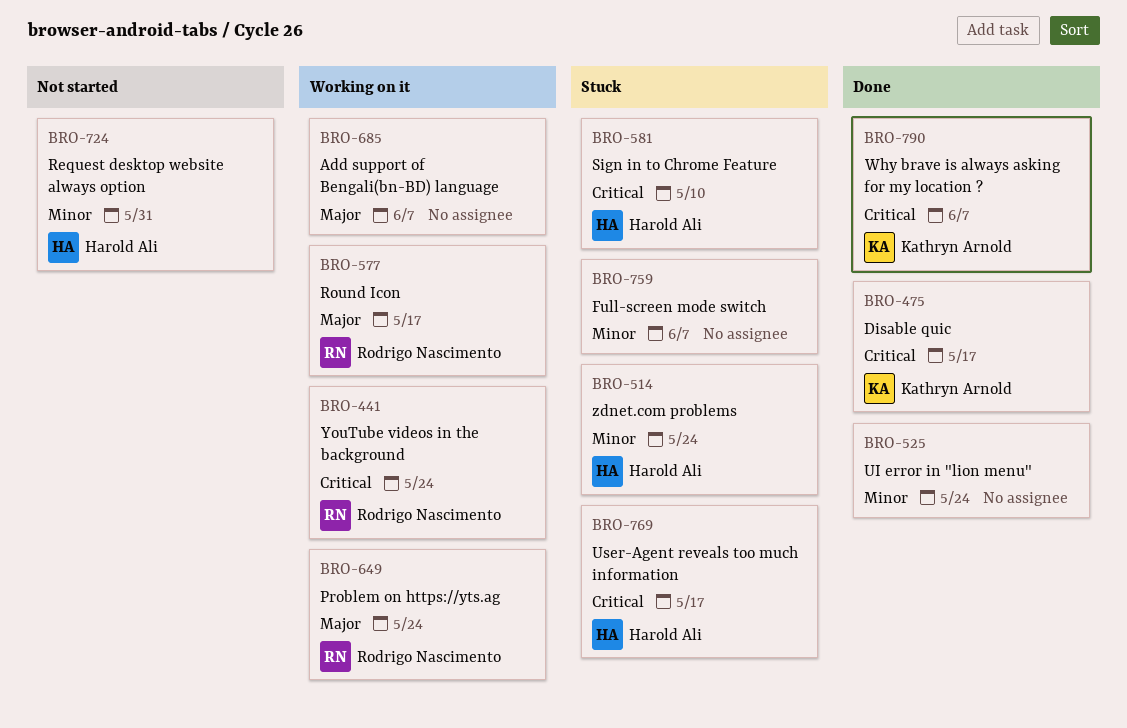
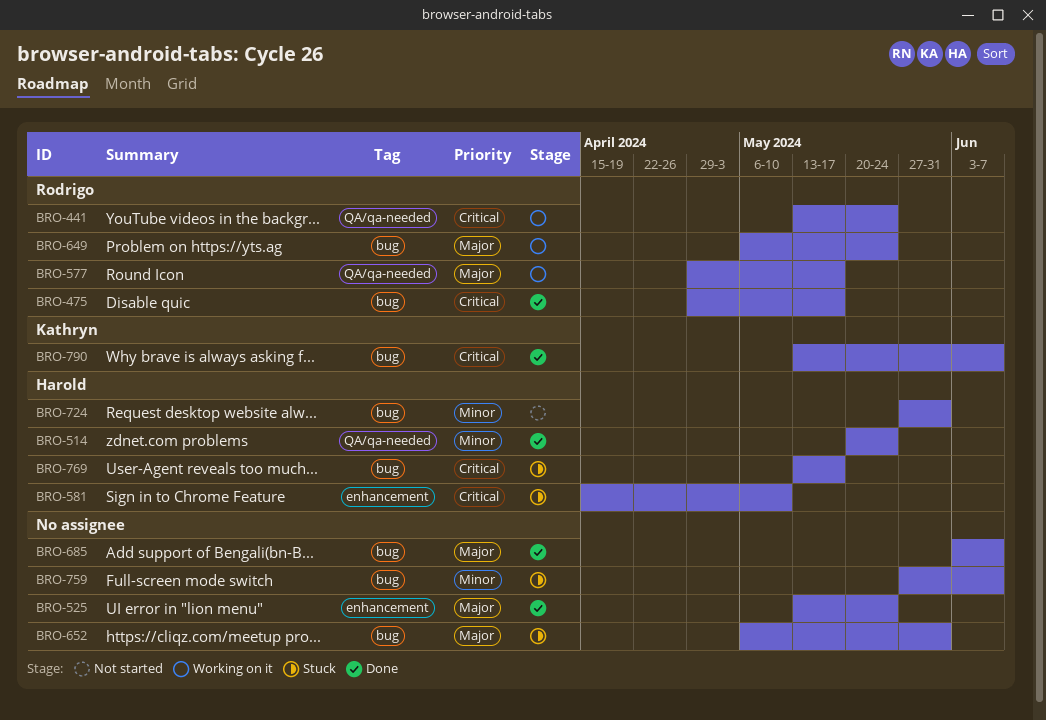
BRO-475, owner: Kathryn Arnold -> Rodrigo Nascimento
BRO-514, status: Stuck -> Done
BRO-525, priority: Minor -> Major
BRO-652: none -> present
BRO-685, status: Working on it -> Done

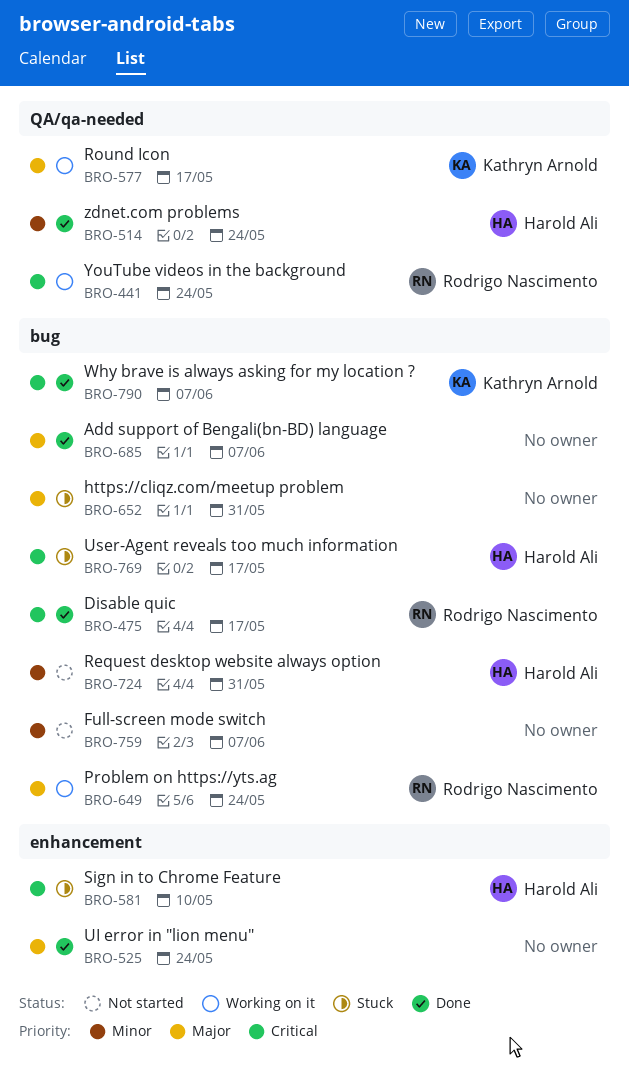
BRO-577, owner: Rodrigo Nascimento -> Kathryn Arnold
BRO-759, status: Stuck -> Not started

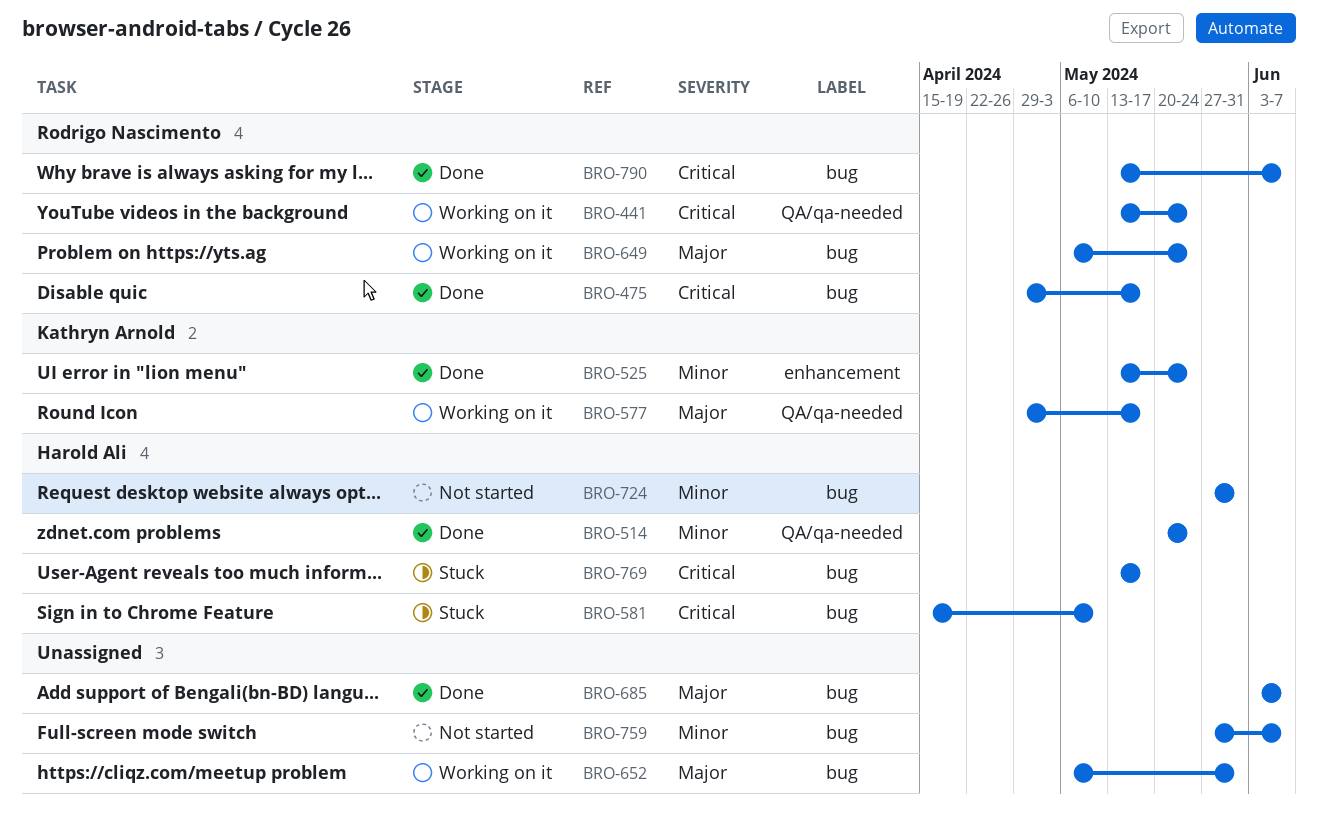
BRO-525, owner: none -> Kathryn Arnold
BRO-525, priority: Major -> Minor
BRO-581, label: enhancement -> bug
BRO-652, status: Stuck -> Working on it
BRO-790, owner: Kathryn Arnold -> Rodrigo Nascimento

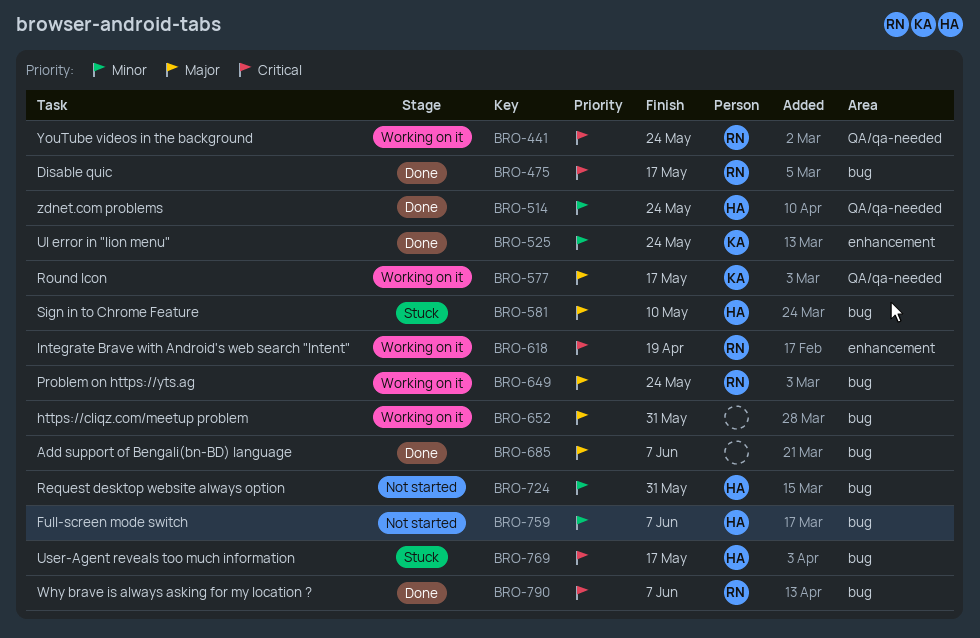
BRO-581, priority: Critical -> Major
BRO-618: none -> present
BRO-759, owner: none -> Harold Ali

